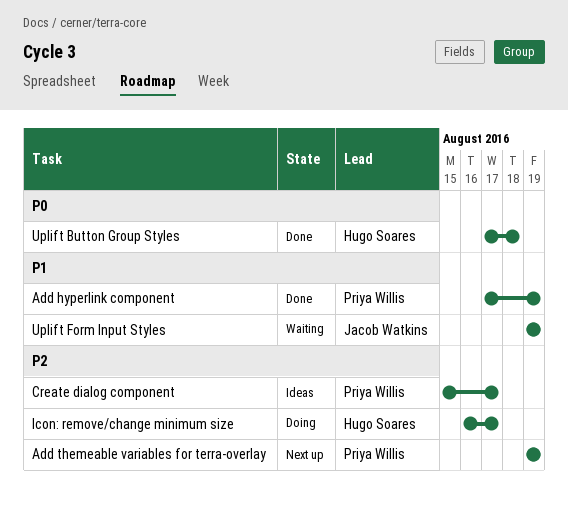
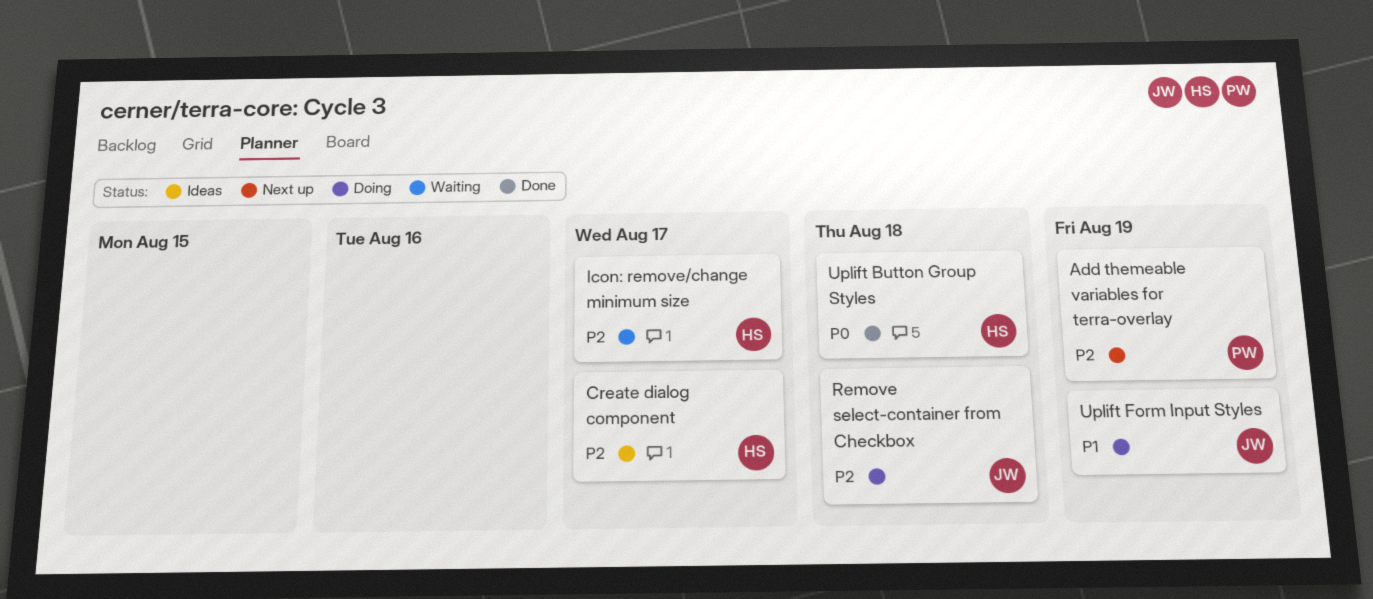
Add hyperlink component: present -> none
Create dialog component, owner: Priya Willis -> Hugo Soares
Icon: remove/change minimum size, status: Doing -> Waiting
Remove select-container from Checkbox: none -> present
Uplift Form Input Styles, status: Waiting -> Doing

